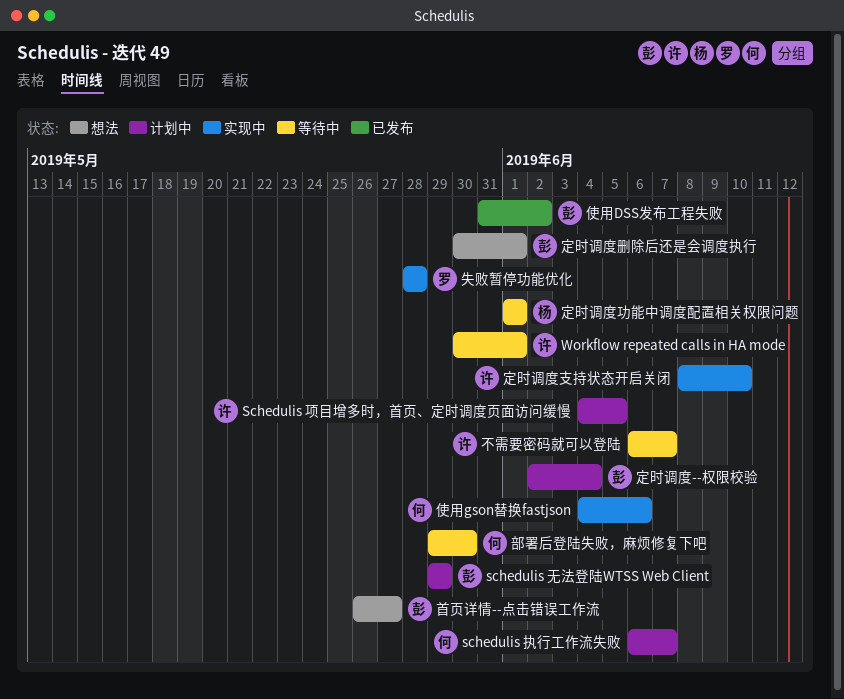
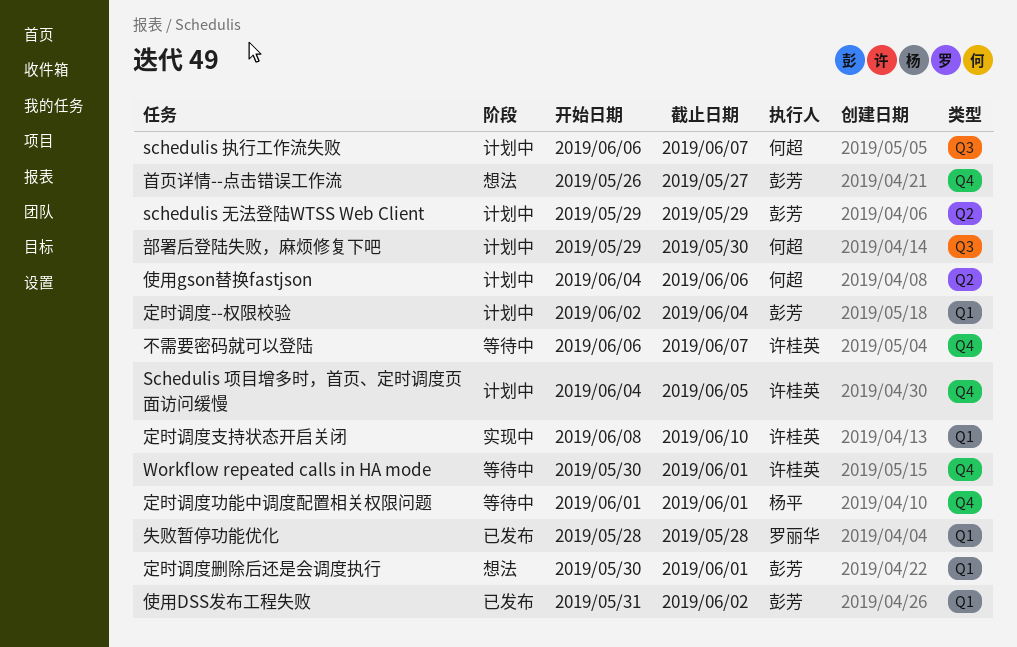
使用gson替换fastjson, status: 实现中 -> 计划中
失败暂停功能优化, status: 实现中 -> 已发布
部署后登陆失败，麻烦修复下吧, status: 等待中 -> 计划中

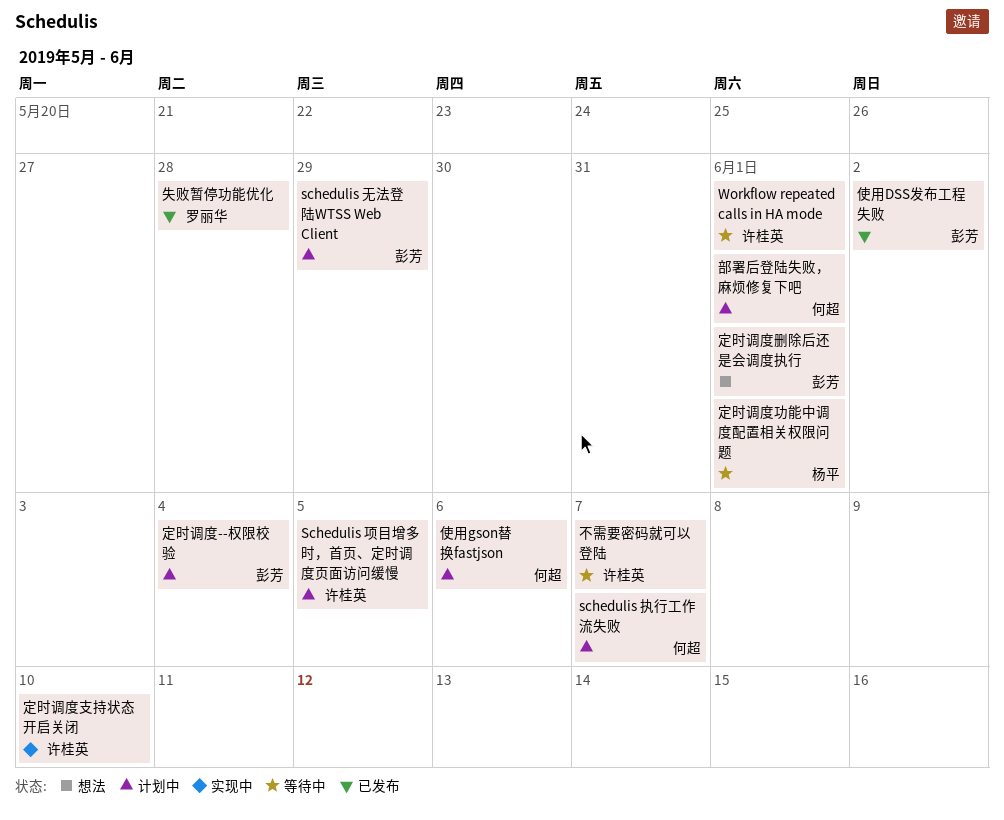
部署后登陆失败，麻烦修复下吧, due: May 30 -> Jun 1
首页详情--点击错误工作流: present -> none

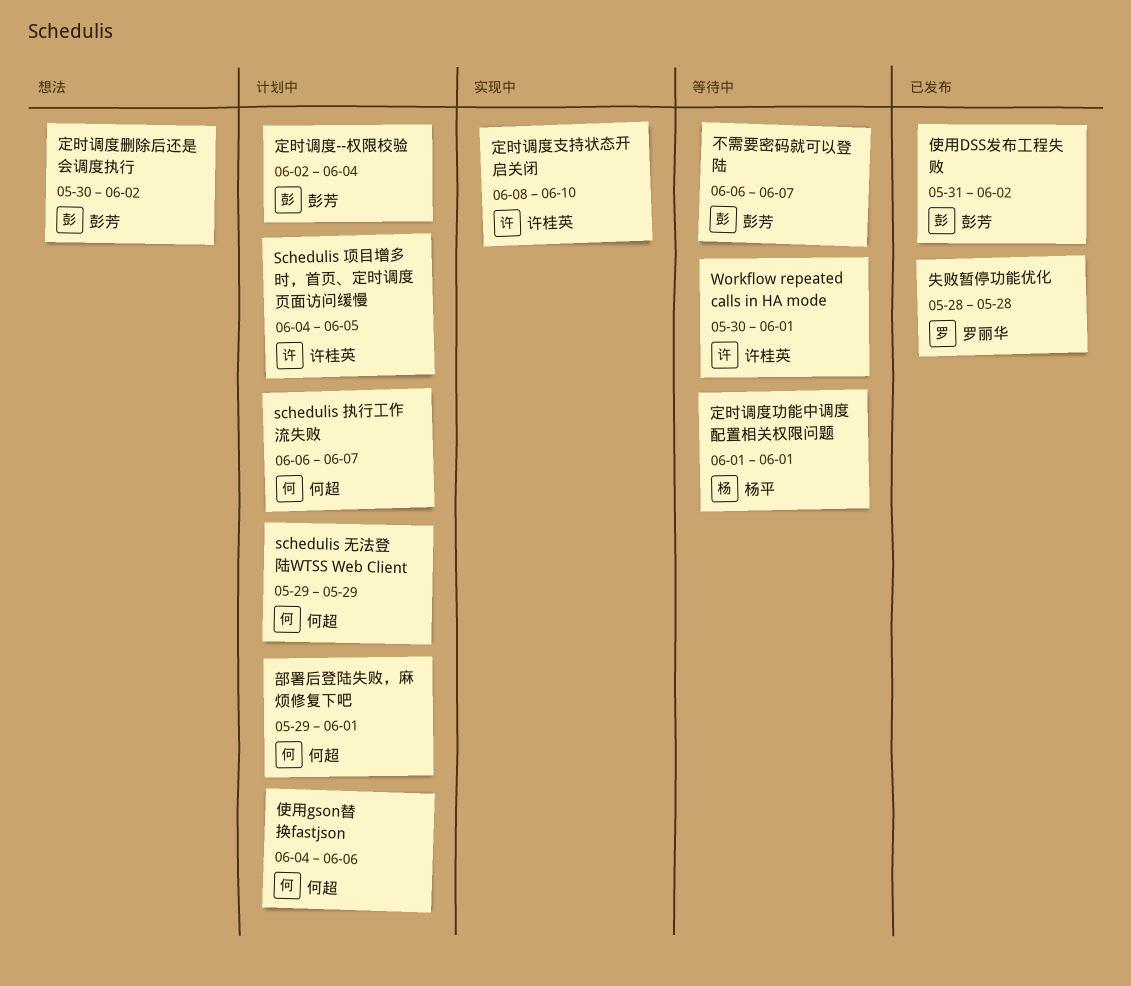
schedulis 无法登陆WTSS Web Client, owner: 彭芳 -> 何超
不需要密码就可以登陆, owner: 许桂英 -> 彭芳
定时调度删除后还是会调度执行, due: Jun 1 -> Jun 2

